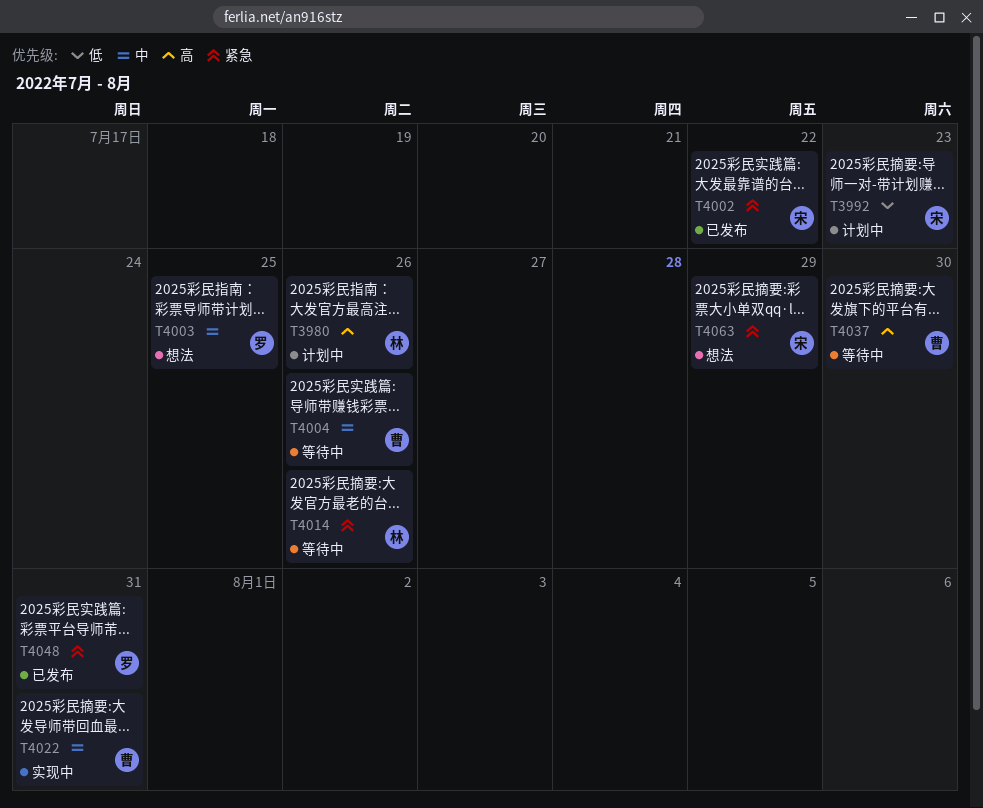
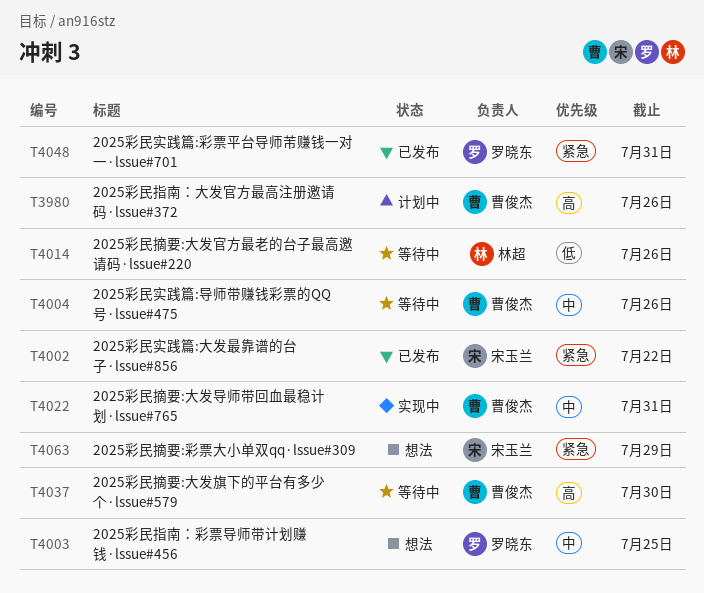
T3980, owner: 林超 -> 曹俊杰
T3992: present -> none
T4014, priority: 紧急 -> 低

